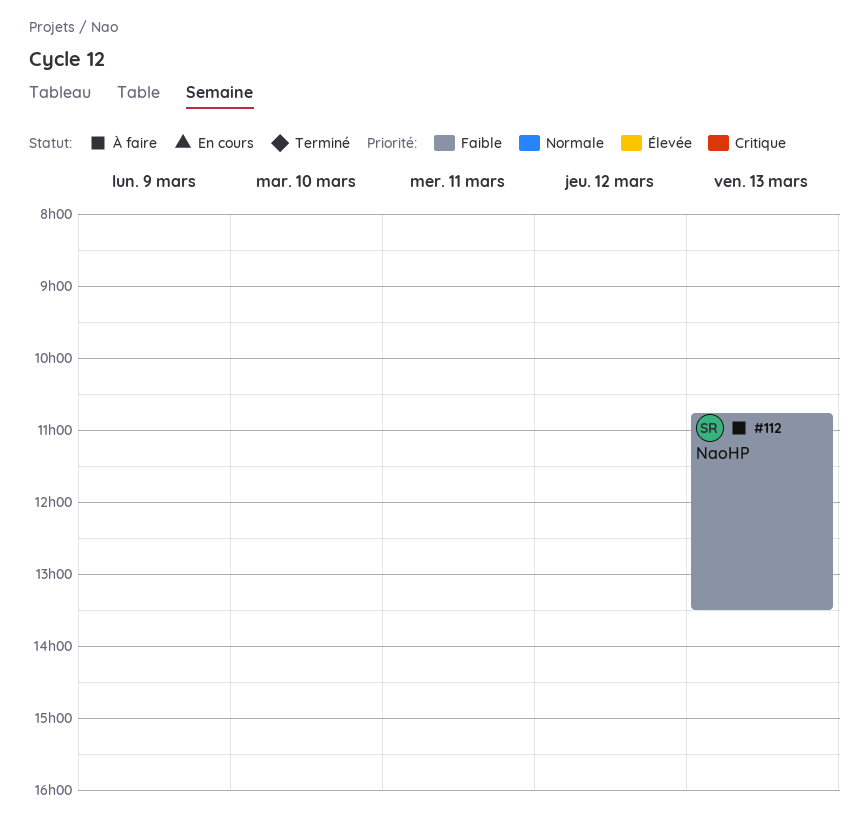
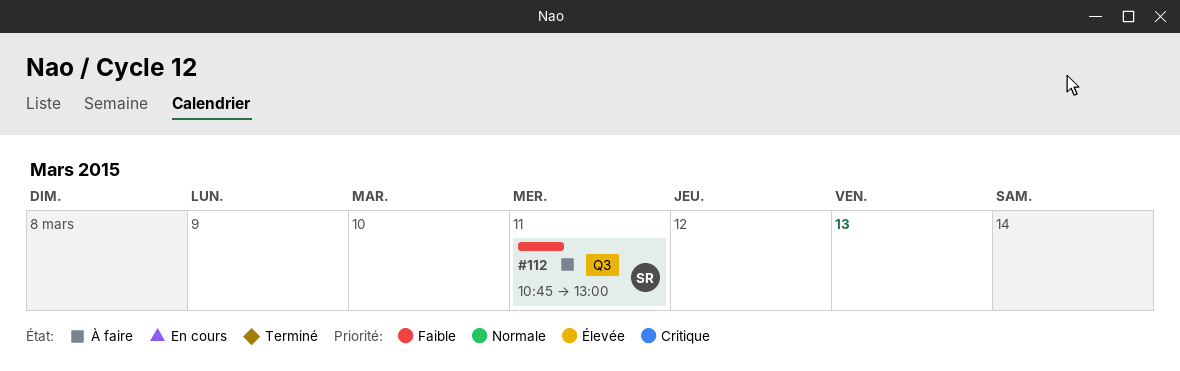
#112, day: Mar 13 -> Mar 11
#112, ends: 13:30 -> 13:00

